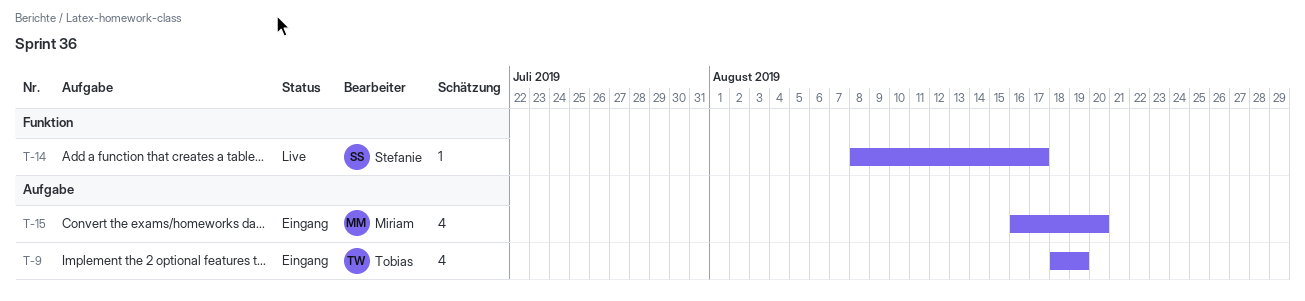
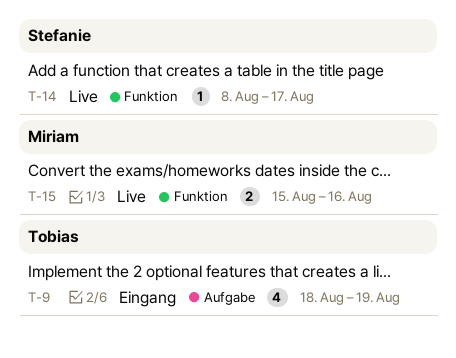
T-15, status: Eingang -> Live
T-15, label: Aufgabe -> Funktion
T-15, estimate: 4 -> 2
T-15, start: Aug 16 -> Aug 15
T-15, due: Aug 20 -> Aug 16

